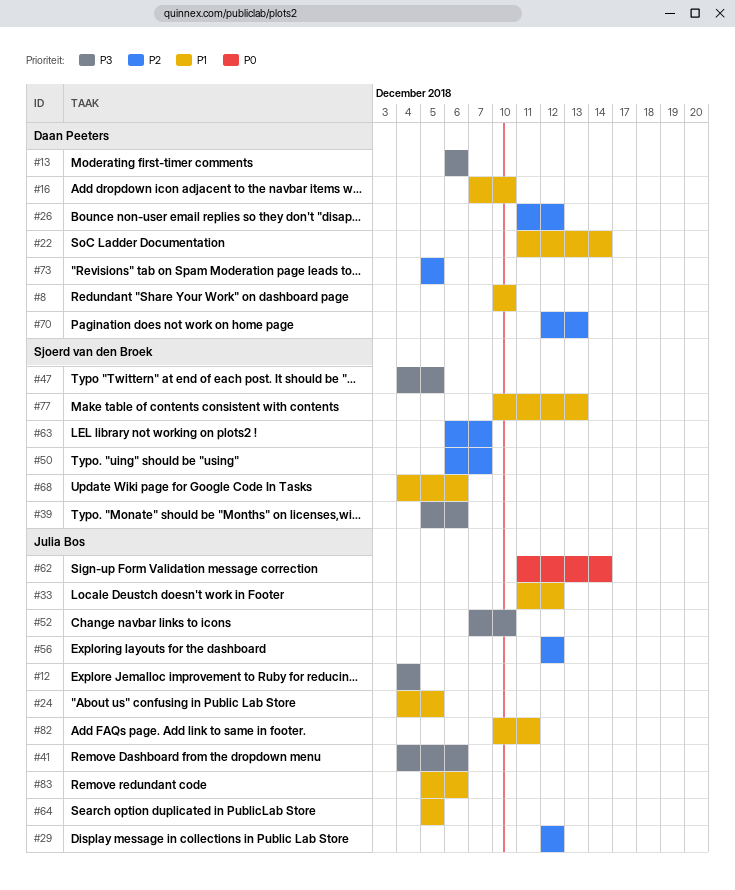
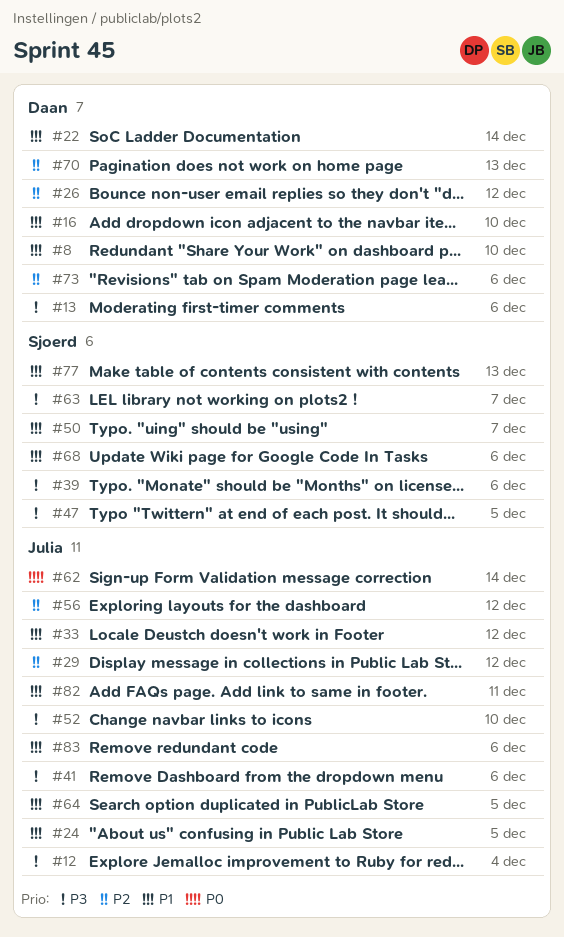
#50, priority: P2 -> P1
#63, priority: P2 -> P3
#73, due: Dec 5 -> Dec 6

